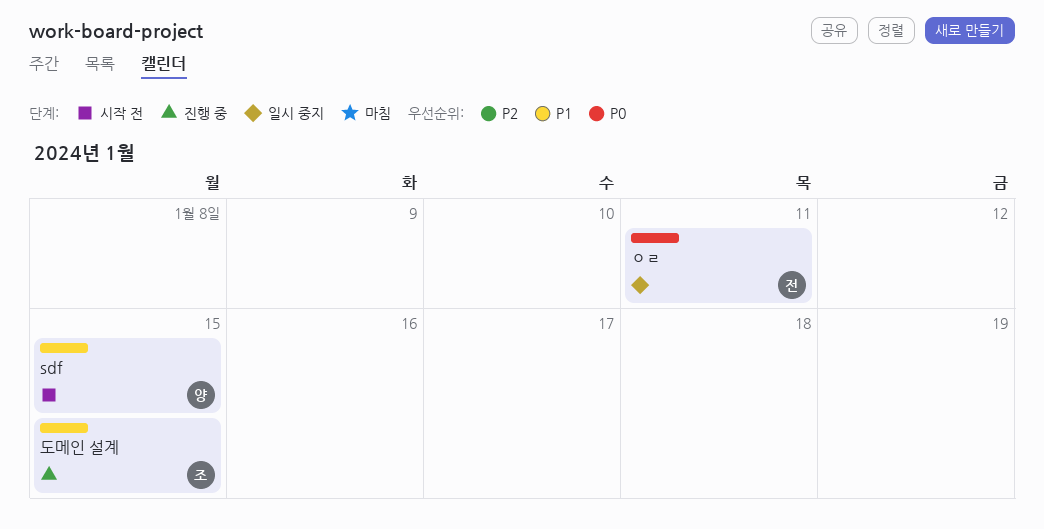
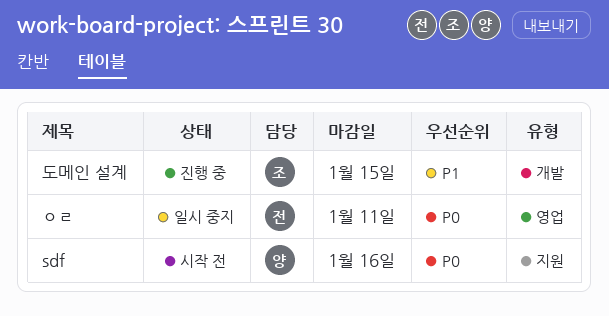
sdf, priority: P1 -> P0
sdf, due: Jan 15 -> Jan 16

